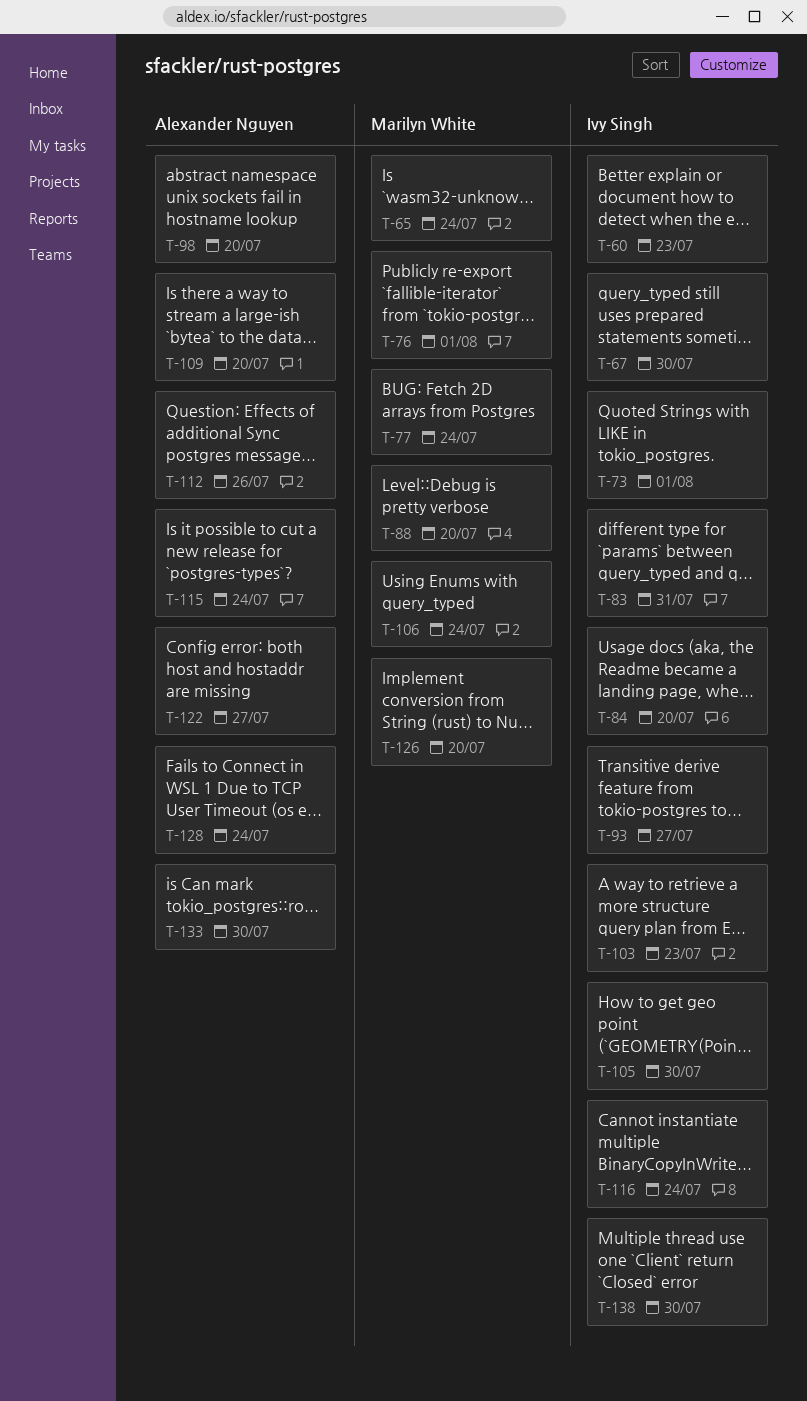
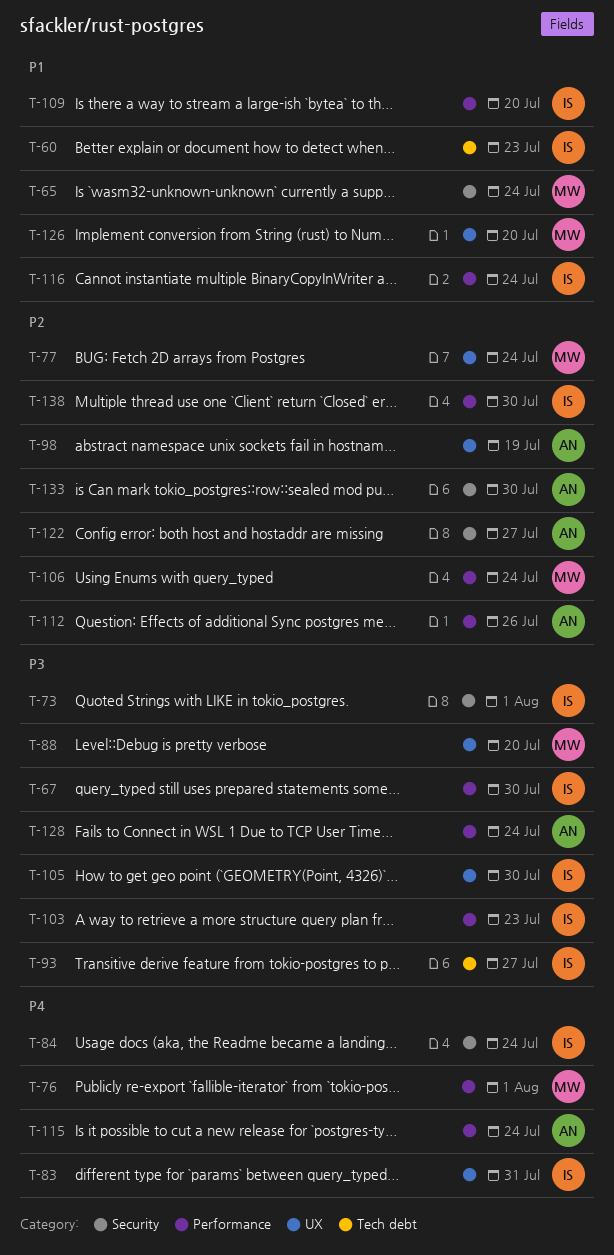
T-84, due: Jul 20 -> Jul 24
T-98, due: Jul 20 -> Jul 19
T-109, owner: Alexander Nguyen -> Ivy Singh

